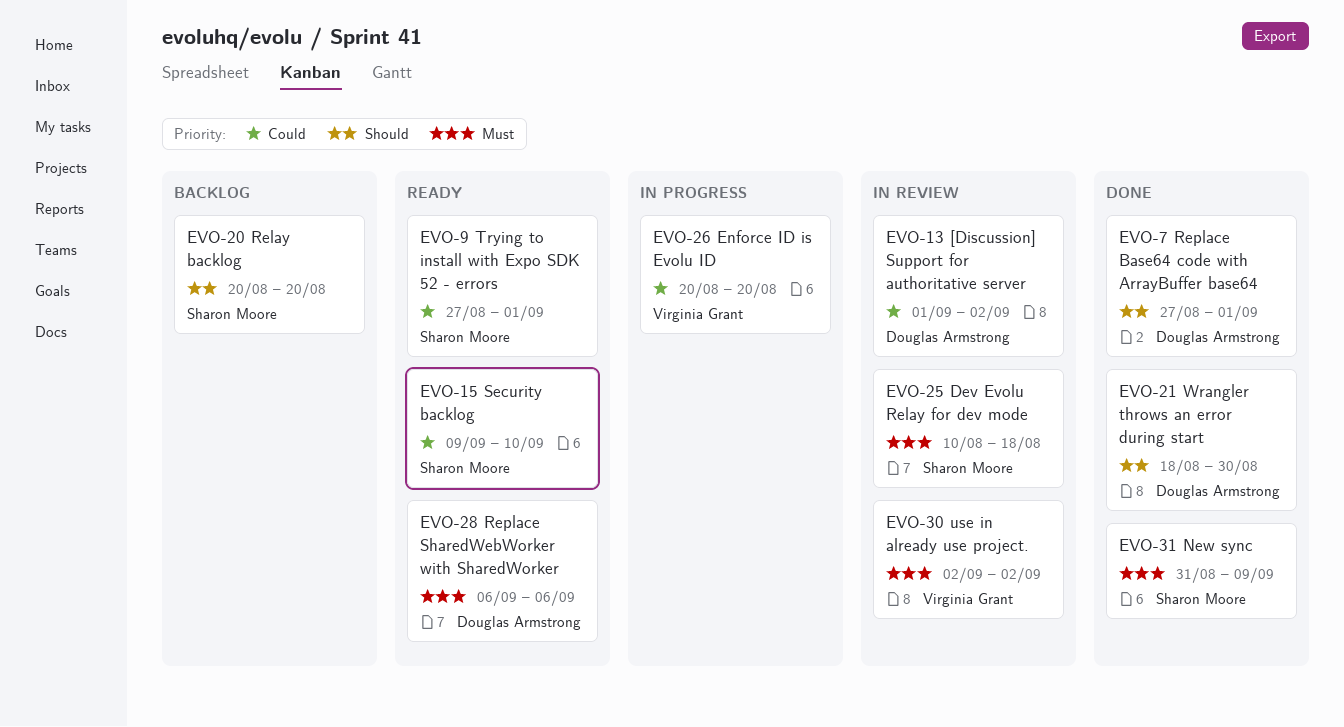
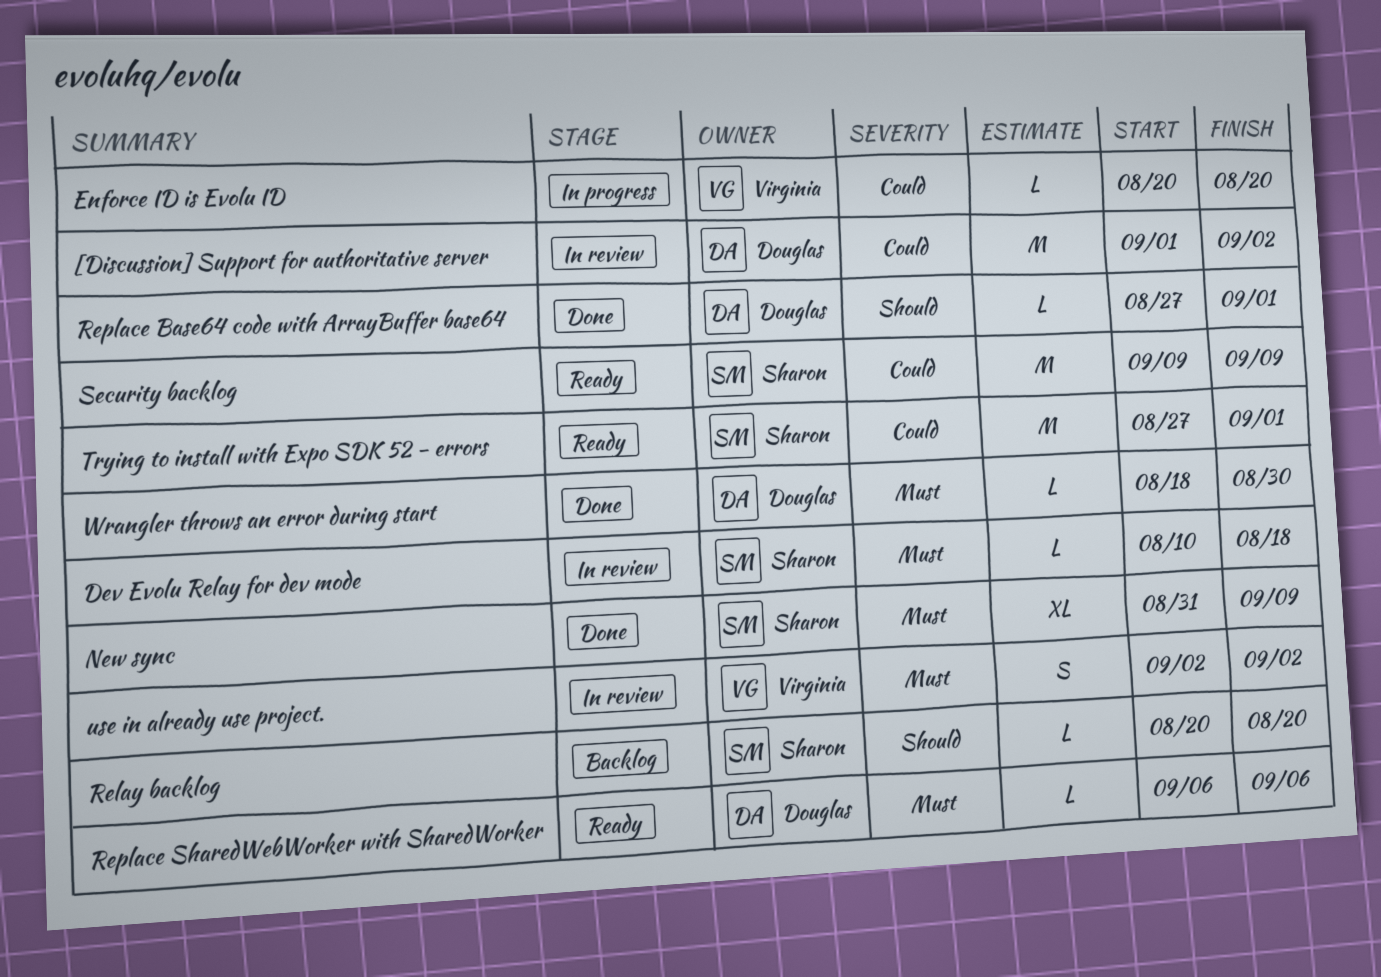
Security backlog, due: Sep 10 -> Sep 9
Wrangler throws an error during start, priority: Should -> Must

